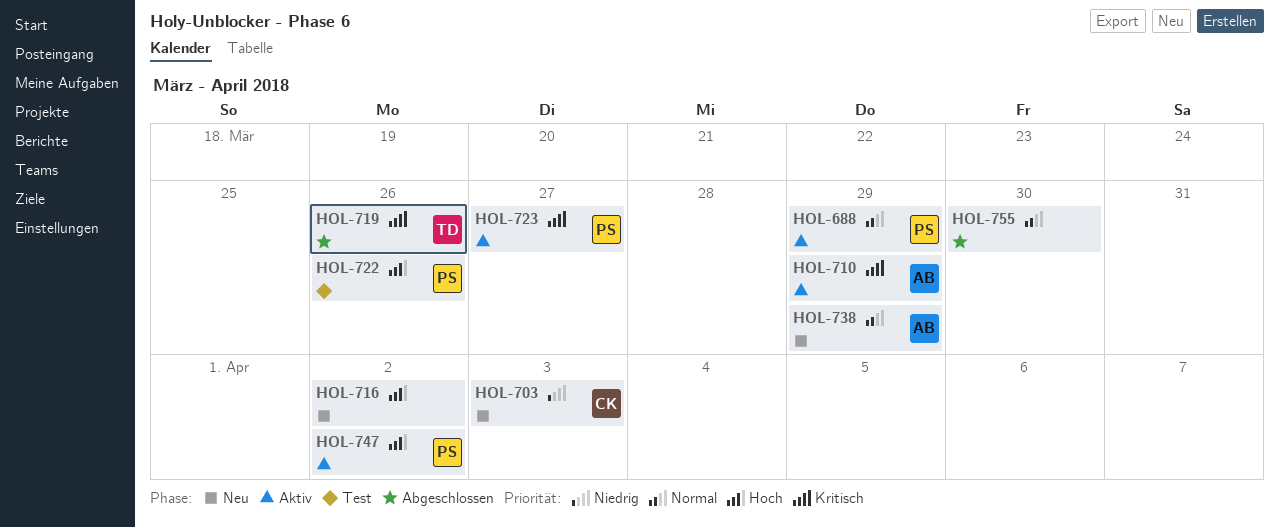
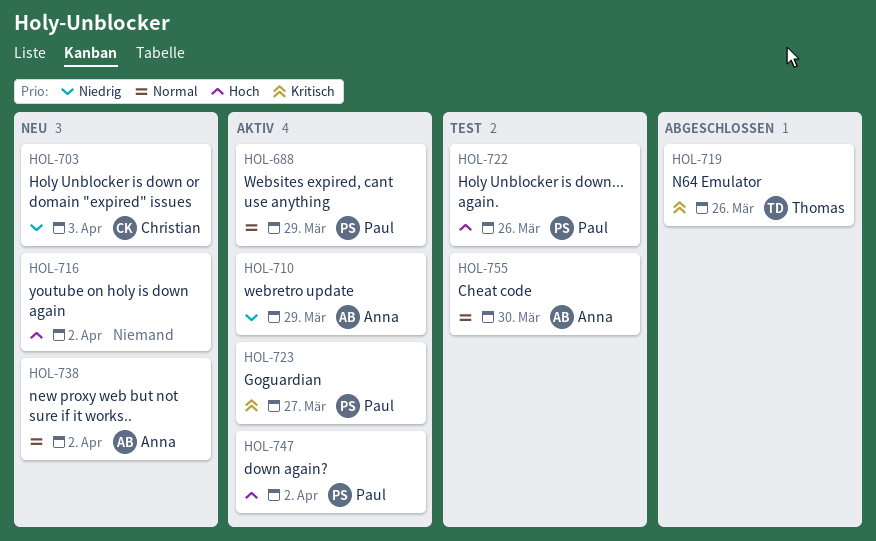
HOL-710, priority: Kritisch -> Niedrig
HOL-738, due: Mar 29 -> Apr 2
HOL-755, status: Abgeschlossen -> Test
HOL-755, owner: none -> Anna

